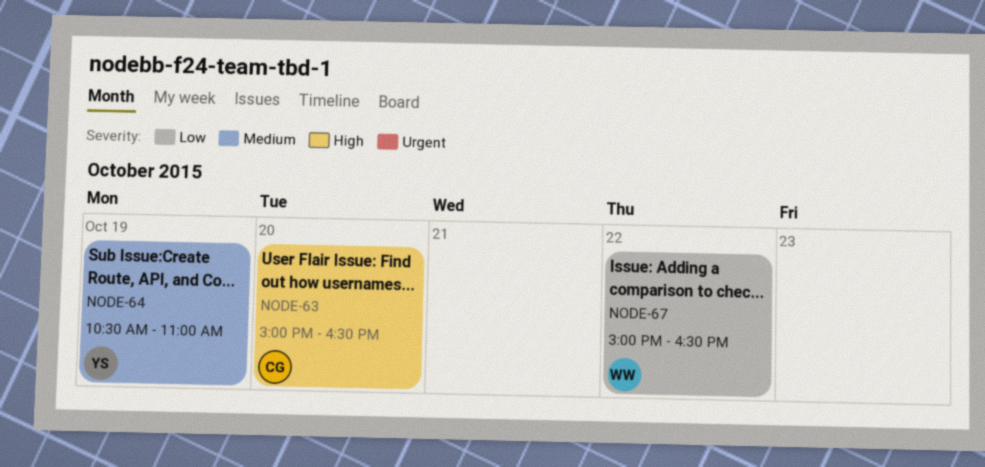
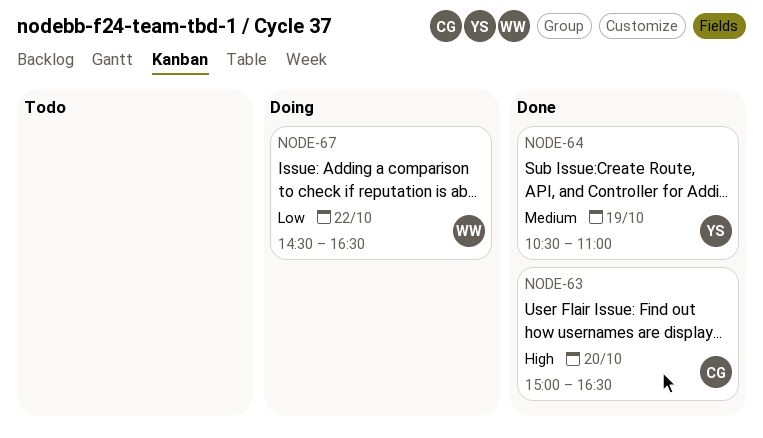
NODE-67, begins: 15:00 -> 14:30

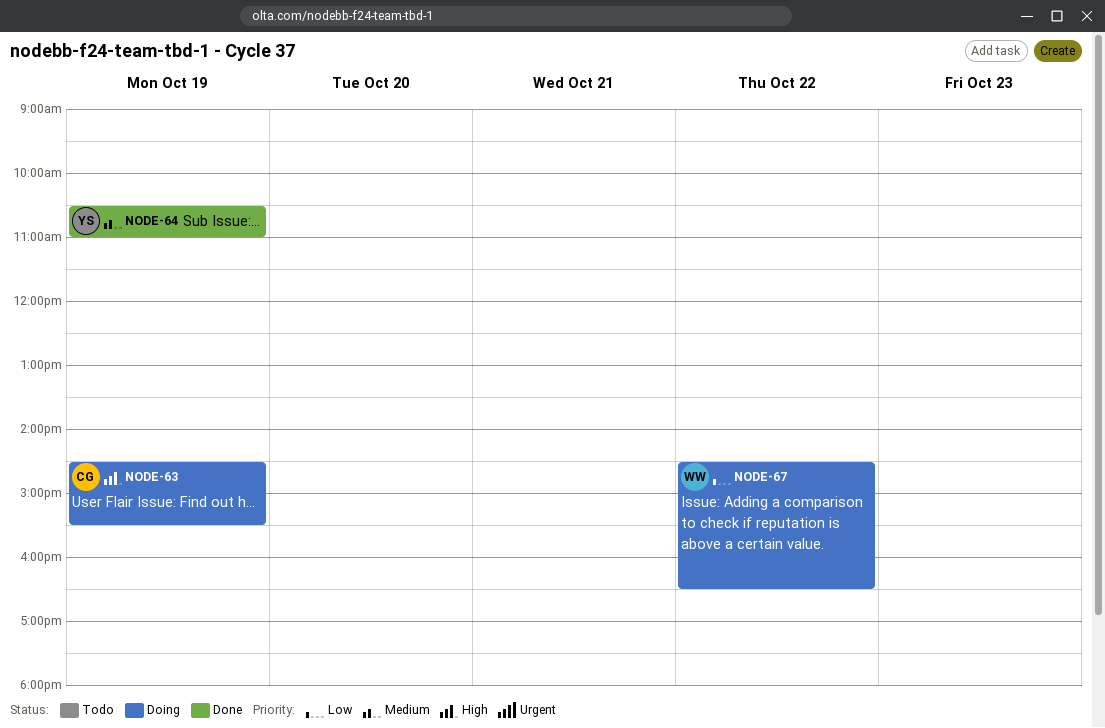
NODE-63, status: Done -> Doing
NODE-63, day: Oct 20 -> Oct 19
NODE-63, begins: 15:00 -> 14:30
NODE-63, ends: 16:30 -> 15:30

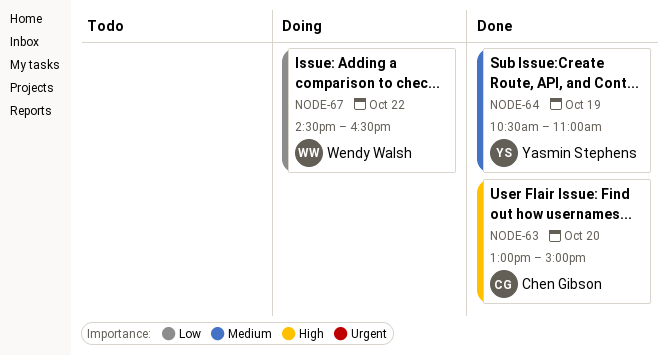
NODE-63, status: Doing -> Done
NODE-63, day: Oct 19 -> Oct 20
NODE-63, begins: 14:30 -> 13:00
NODE-63, ends: 15:30 -> 15:00

